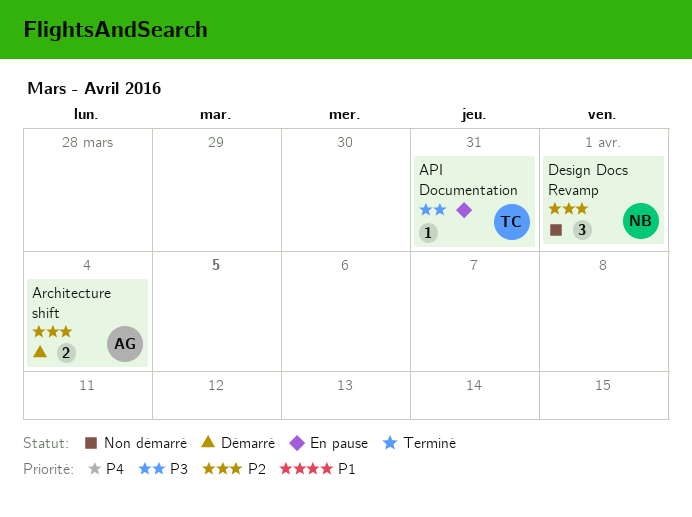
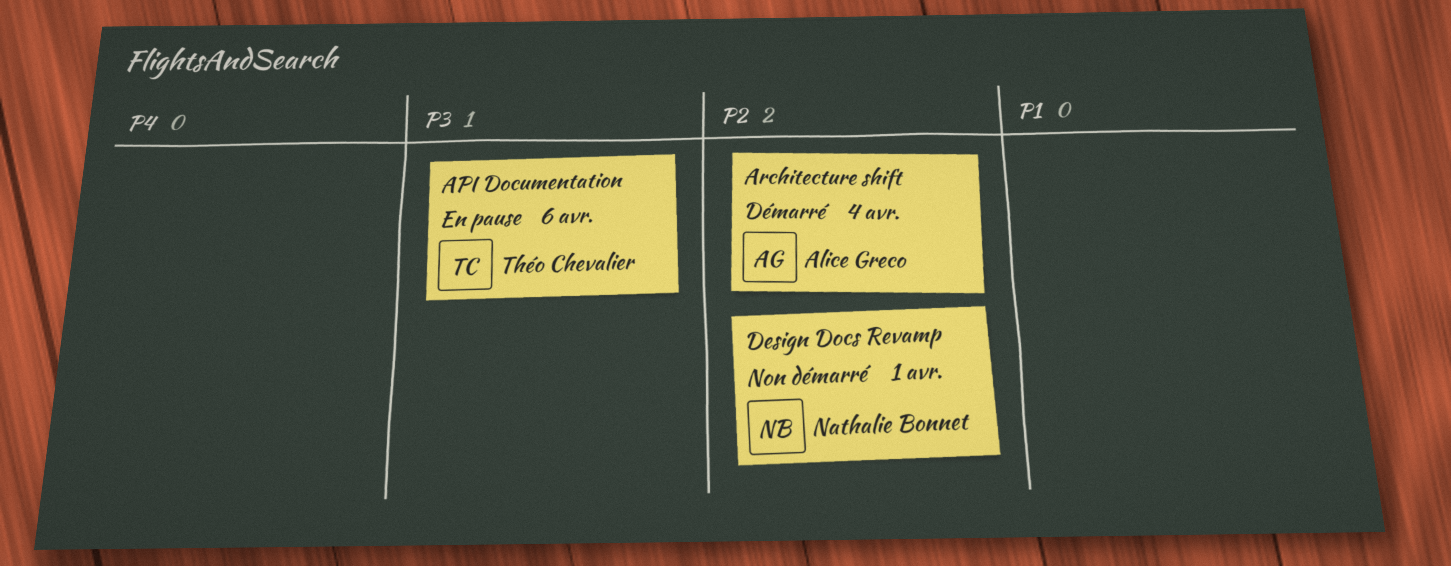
API Documentation, due: Mar 31 -> Apr 6

